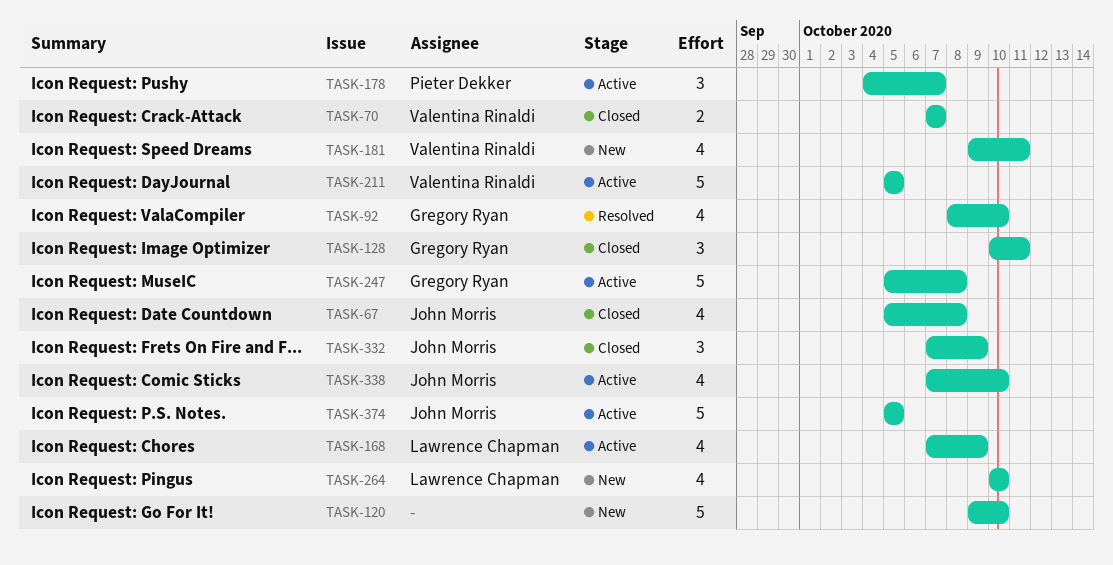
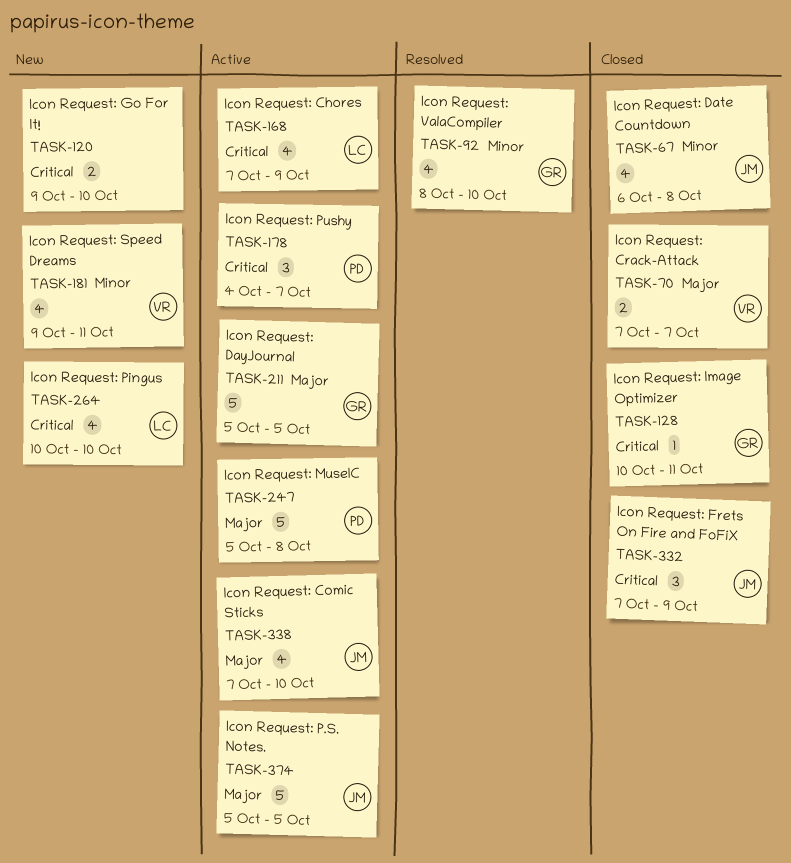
TASK-67, start: Oct 5 -> Oct 6
TASK-120, estimate: 5 -> 2
TASK-128, estimate: 3 -> 1
TASK-211, owner: Valentina Rinaldi -> Gregory Ryan
TASK-247, owner: Gregory Ryan -> Pieter Dekker

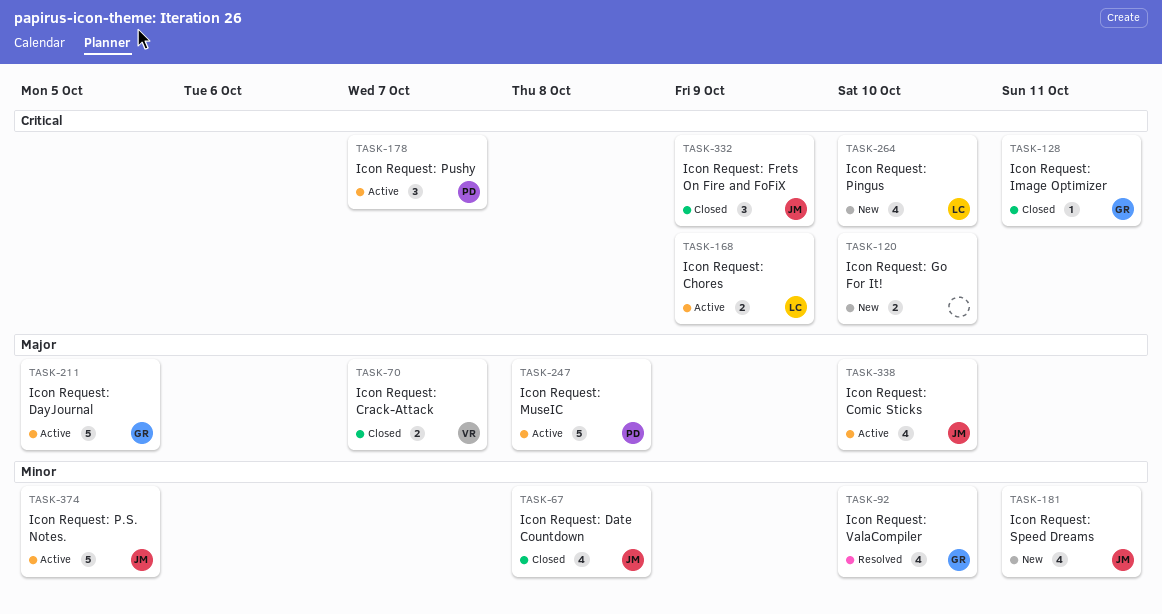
TASK-168, estimate: 4 -> 2
TASK-181, owner: VR -> JM
TASK-374, priority: Major -> Minor

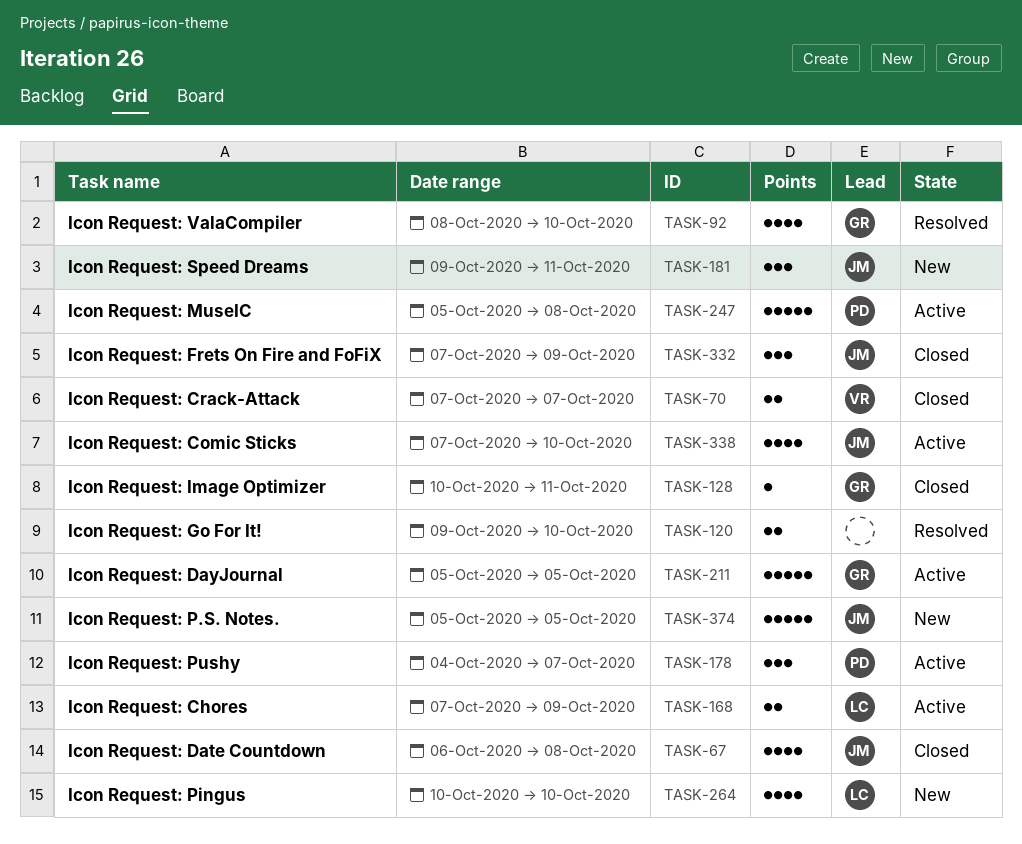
TASK-120, status: New -> Resolved
TASK-181, estimate: 4 -> 3
TASK-374, status: Active -> New

